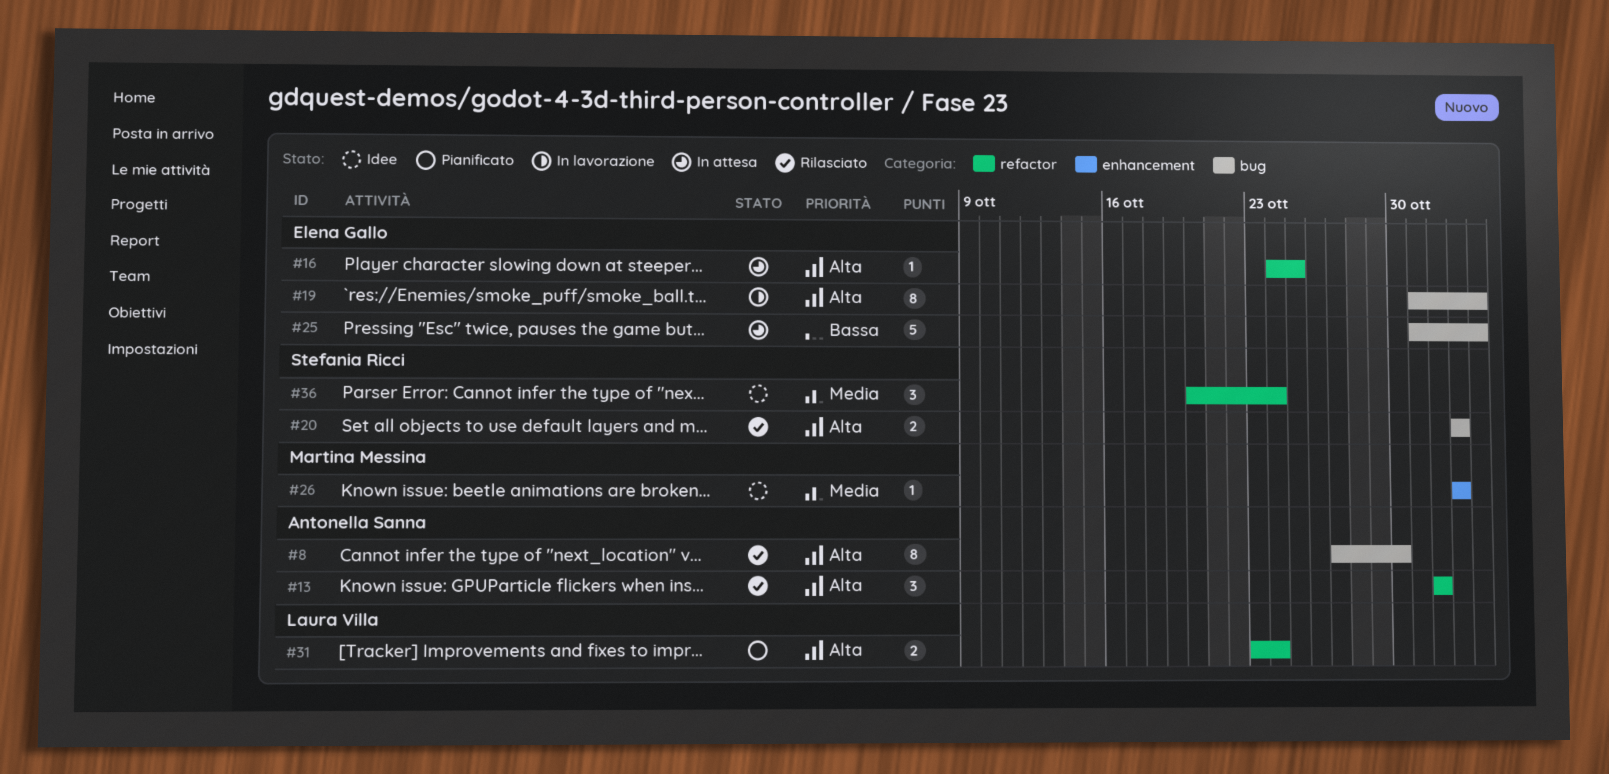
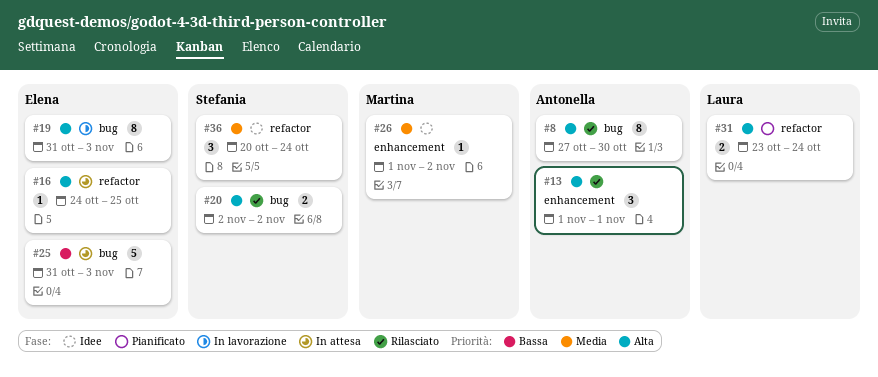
#13, label: refactor -> enhancement
#26, start: Nov 2 -> Nov 1

